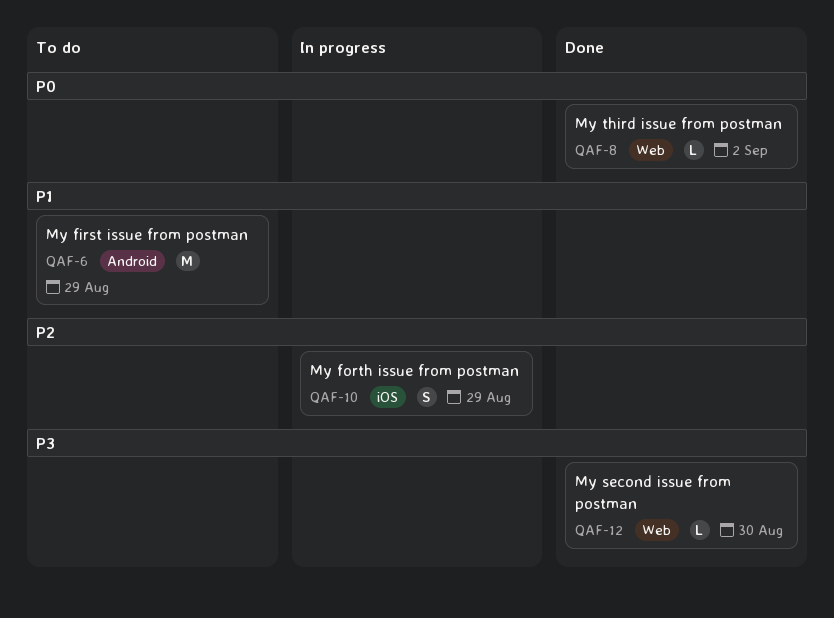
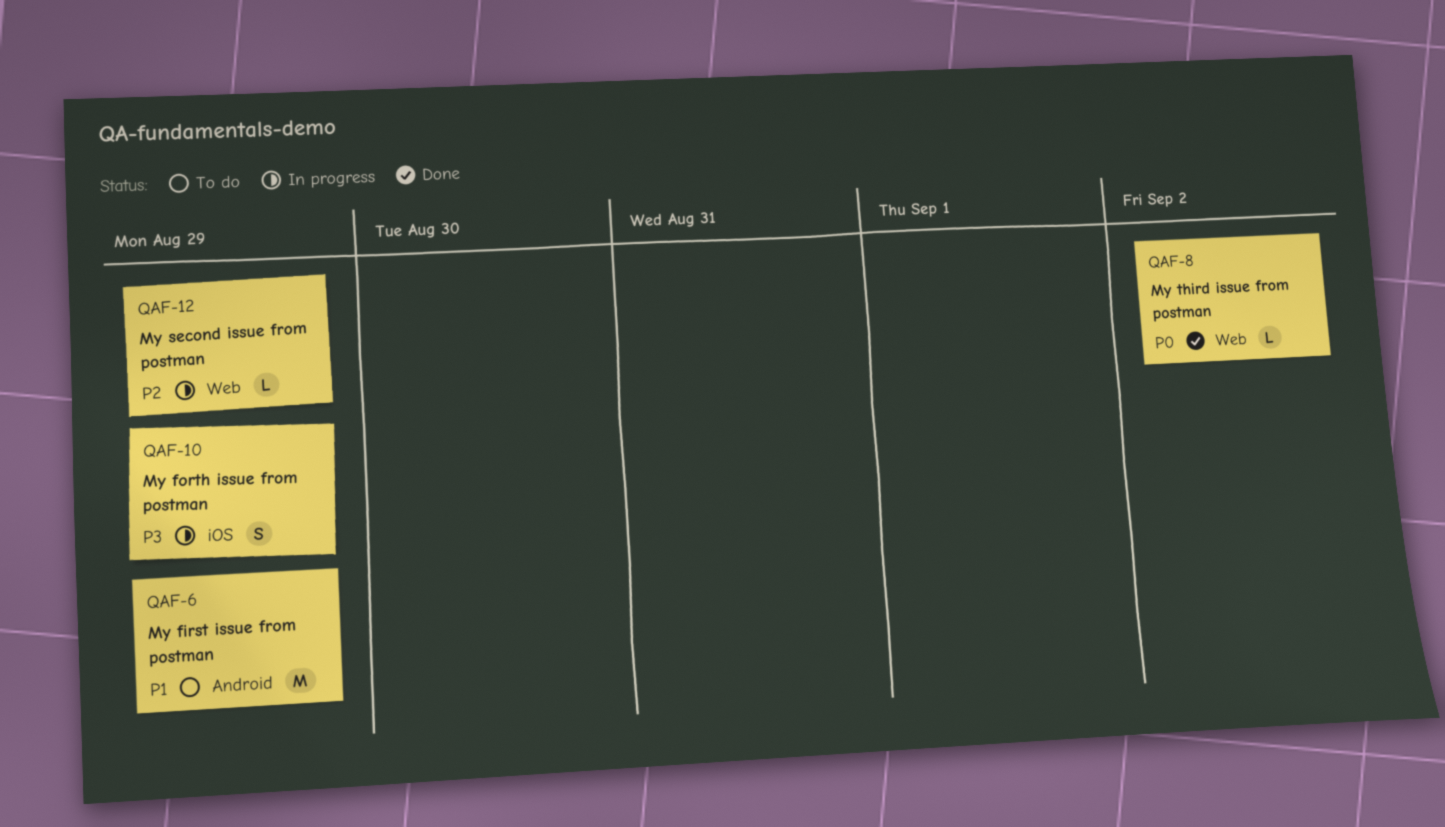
QAF-10, priority: P2 -> P3
QAF-12, status: Done -> In progress
QAF-12, priority: P3 -> P2
QAF-12, due: Aug 30 -> Aug 29

